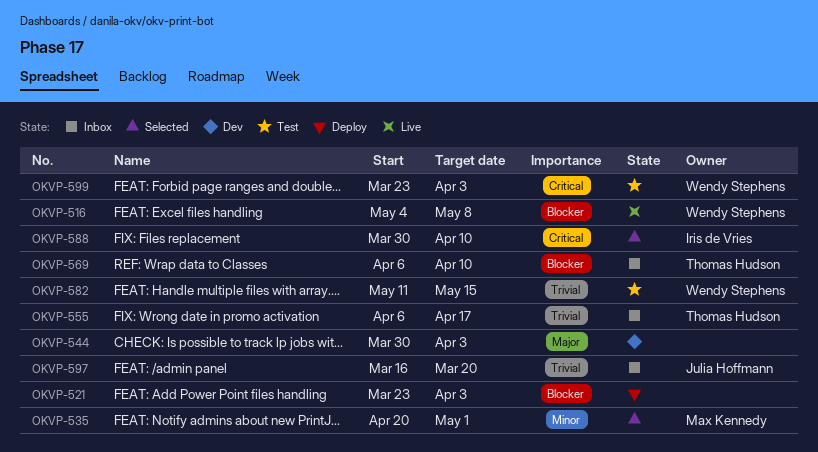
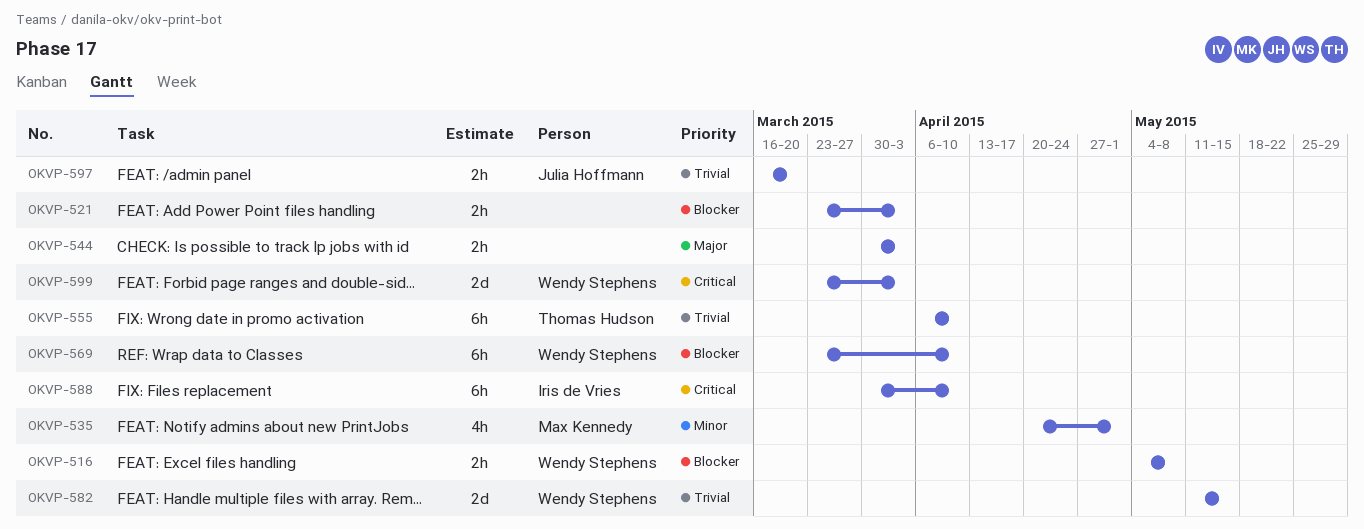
OKVP-555, due: Apr 17 -> Apr 10
OKVP-569, owner: Thomas Hudson -> Wendy Stephens
OKVP-569, start: Apr 6 -> Mar 23

